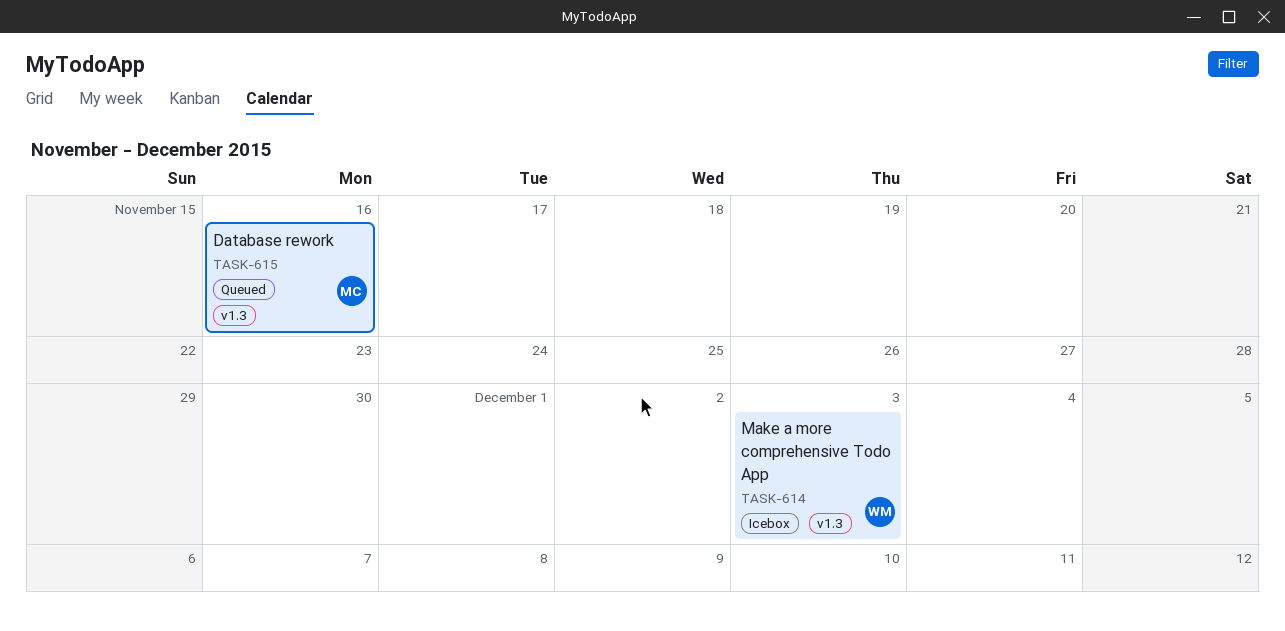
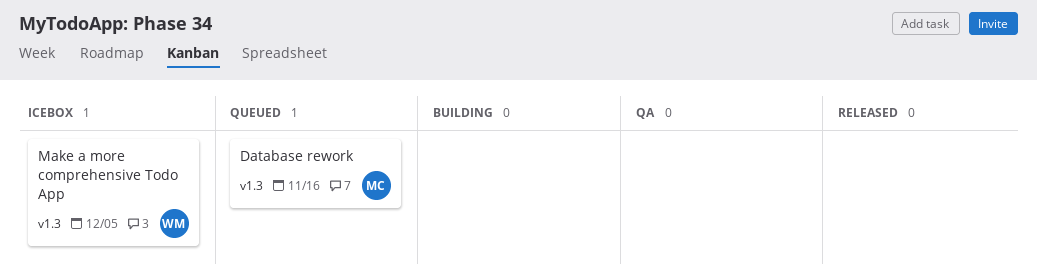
Make a more comprehensive Todo App, due: Dec 3 -> Dec 5

